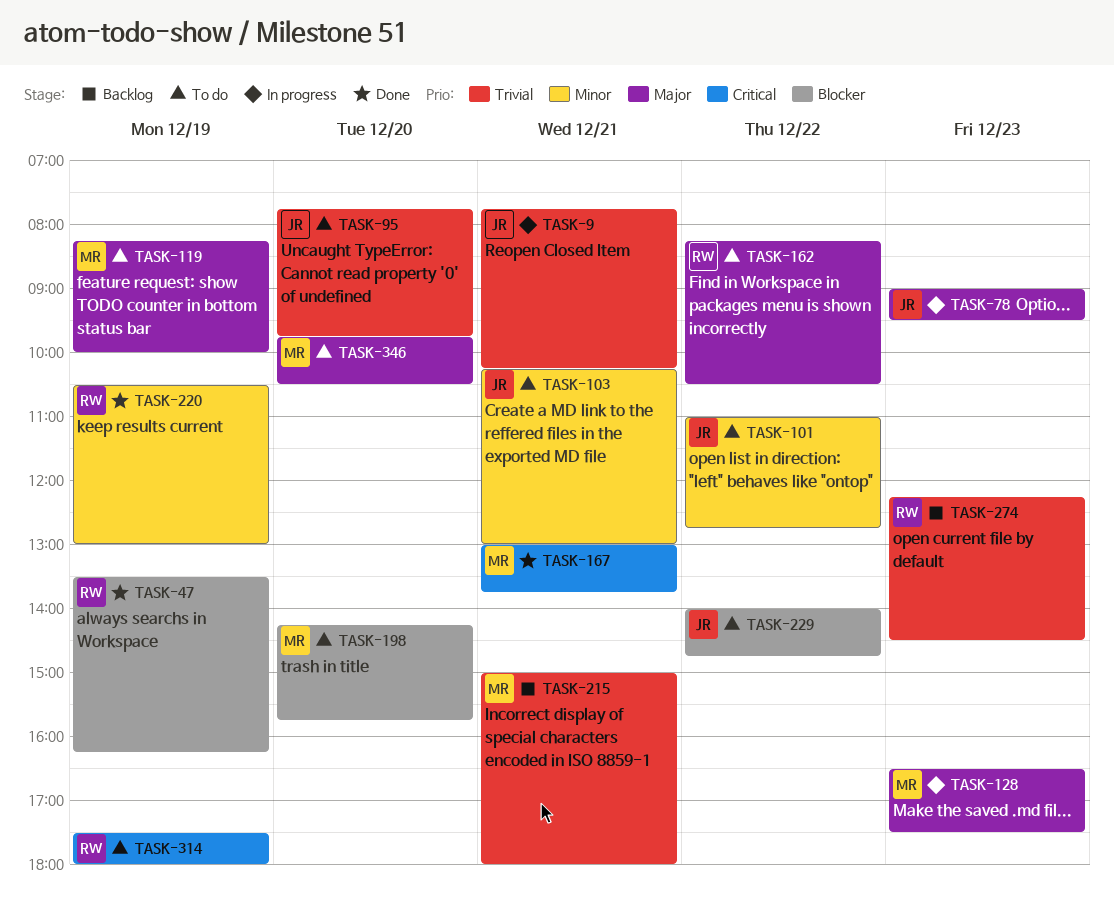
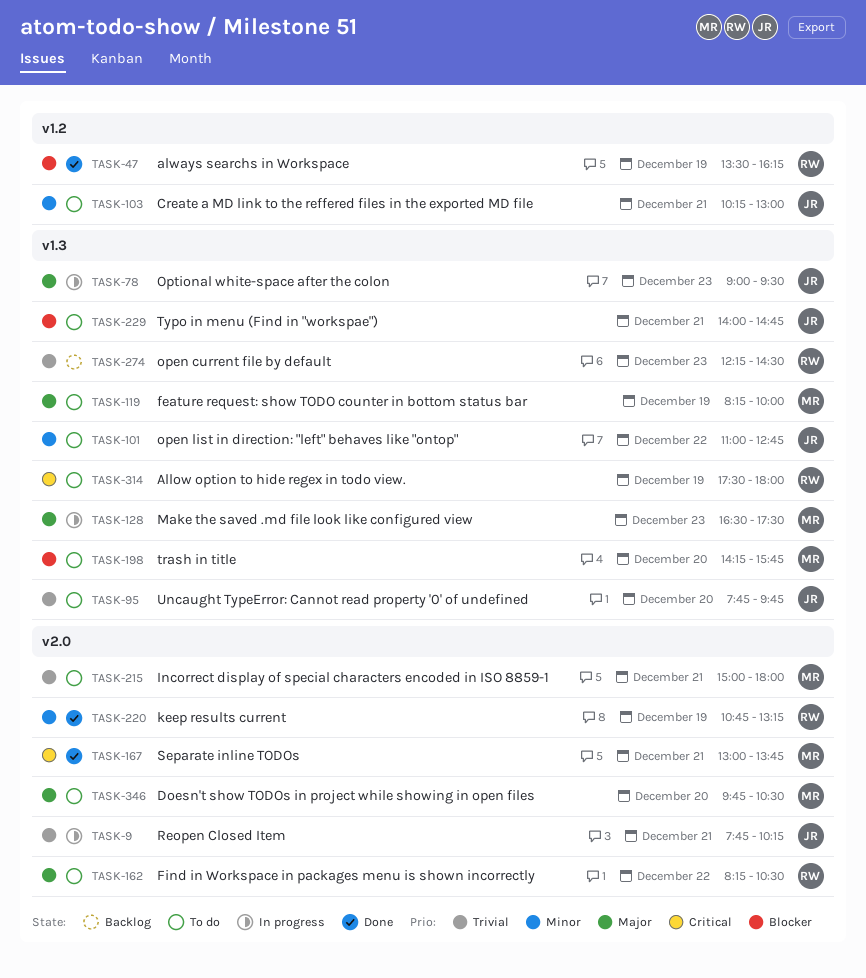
TASK-215, status: Backlog -> To do
TASK-220, begins: 10:30 -> 10:45
TASK-220, ends: 13:00 -> 13:15
TASK-229, day: Dec 22 -> Dec 21

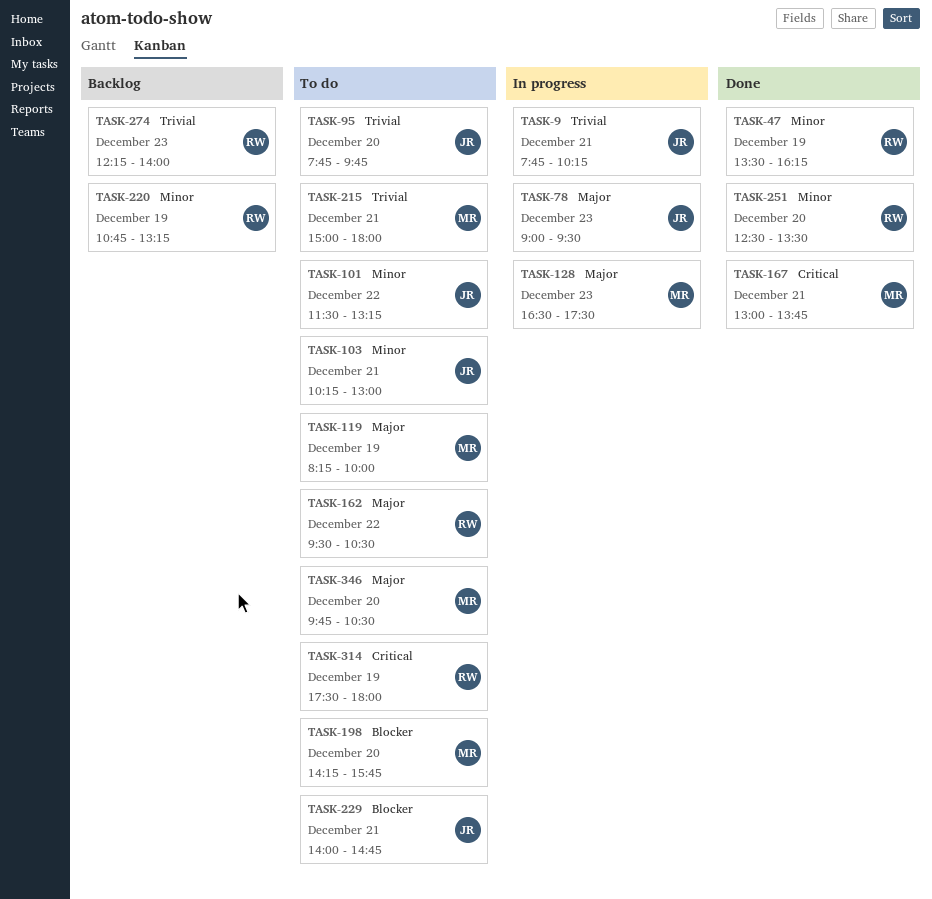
TASK-47, priority: Blocker -> Minor
TASK-101, begins: 11:00 -> 11:30
TASK-101, ends: 12:45 -> 13:15
TASK-162, begins: 08:15 -> 09:30
TASK-220, status: Done -> Backlog
TASK-251: none -> present
TASK-274, ends: 14:30 -> 14:00

